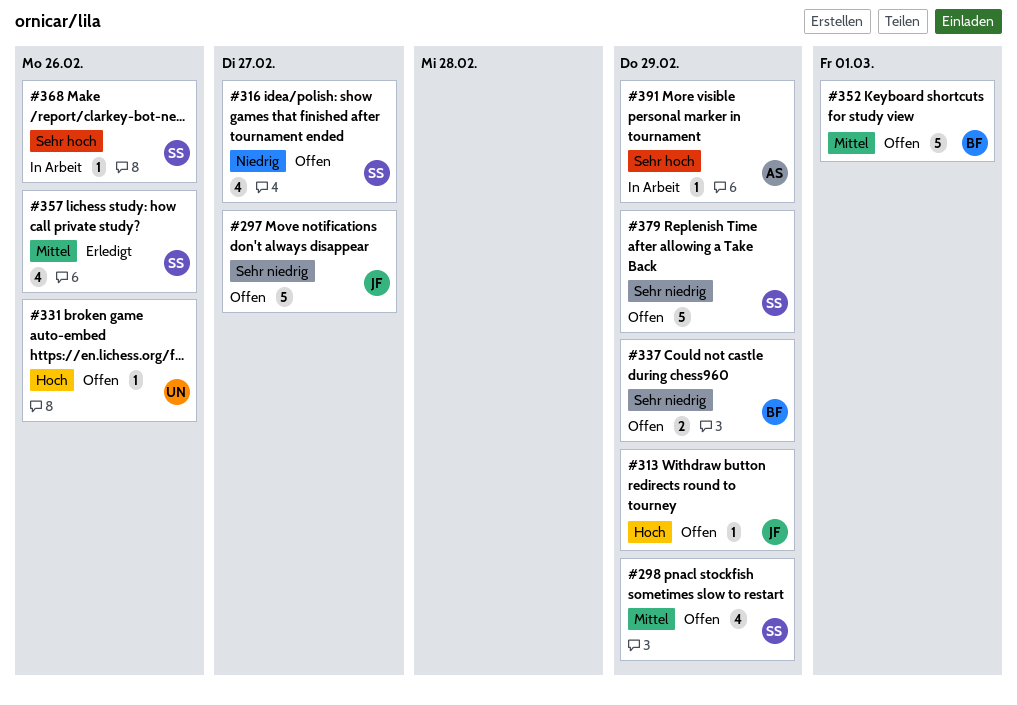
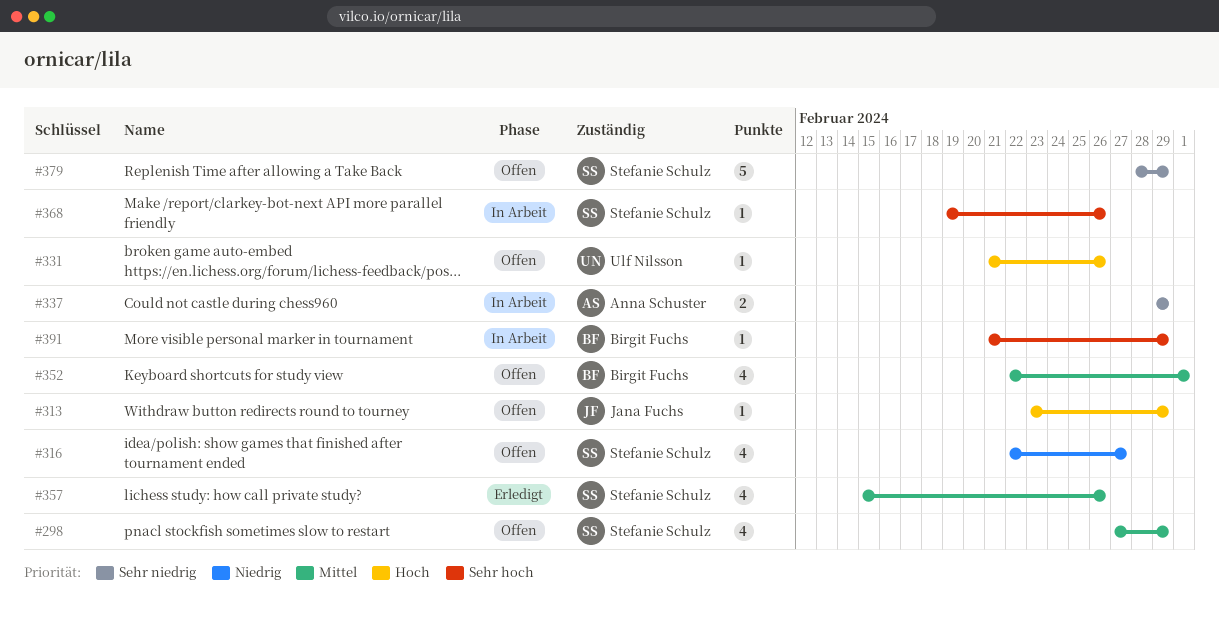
#297: present -> none
#337, status: Offen -> In Arbeit
#337, owner: Birgit Fuchs -> Anna Schuster
#352, estimate: 5 -> 4
#391, owner: Anna Schuster -> Birgit Fuchs

